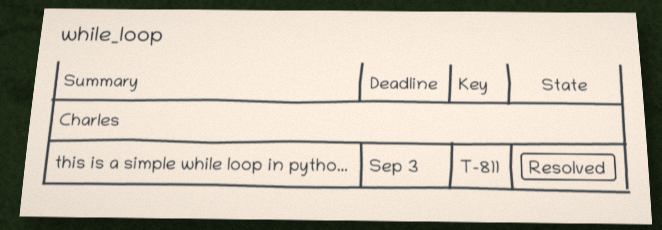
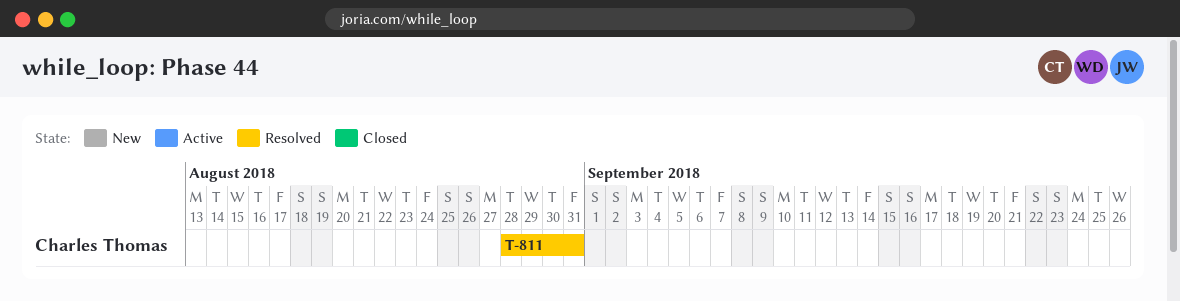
T-811, due: Sep 3 -> Aug 31

